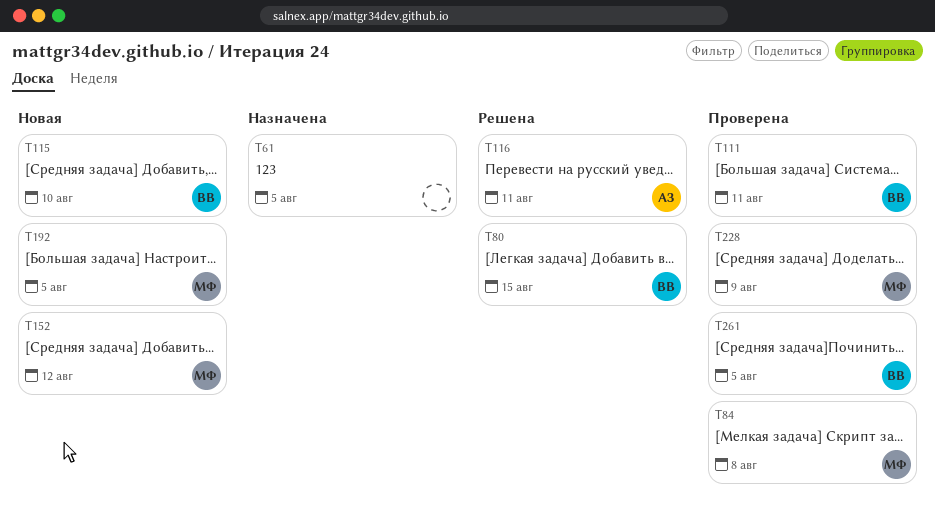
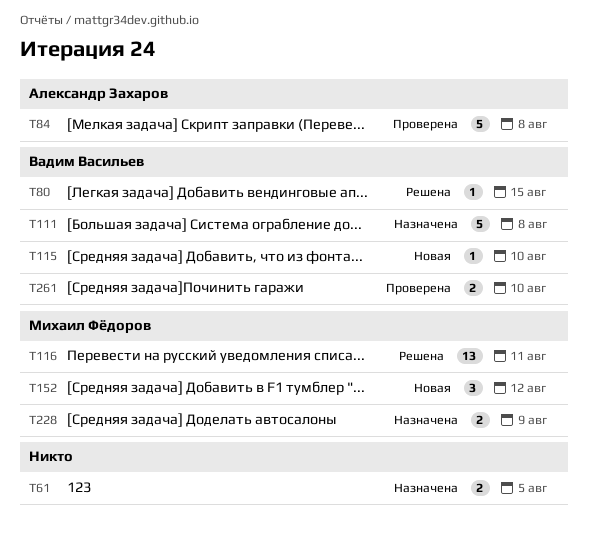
T84, owner: Михаил Фёдоров -> Александр Захаров
T111, status: Проверена -> Назначена
T111, due: Aug 11 -> Aug 8
T116, owner: Александр Захаров -> Михаил Фёдоров
T192: present -> none
T228, status: Проверена -> Назначена
T261, due: Aug 5 -> Aug 10

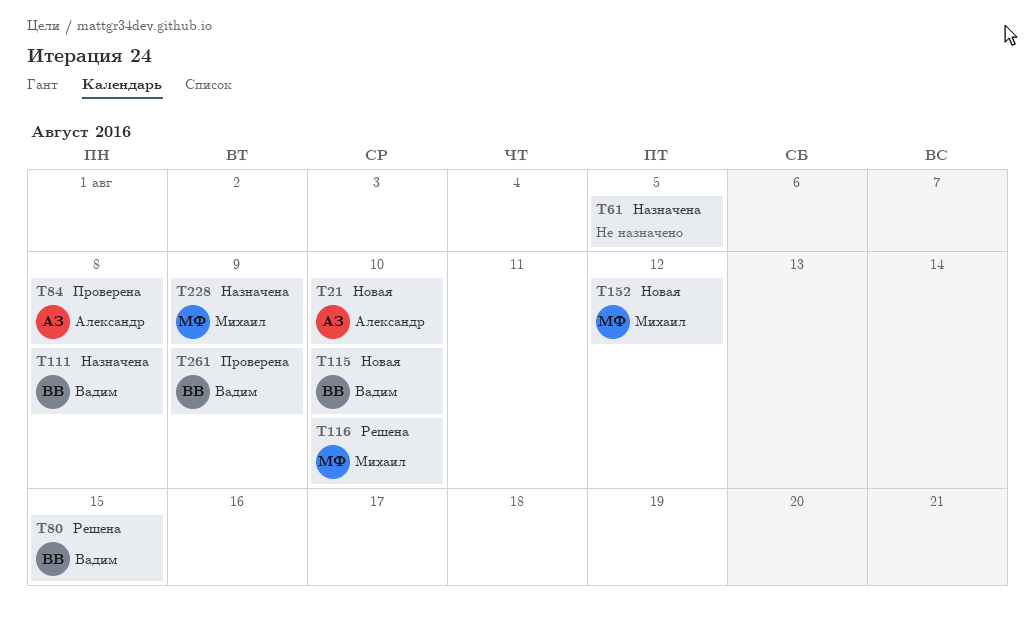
T21: none -> present
T116, due: Aug 11 -> Aug 10
T261, due: Aug 10 -> Aug 9

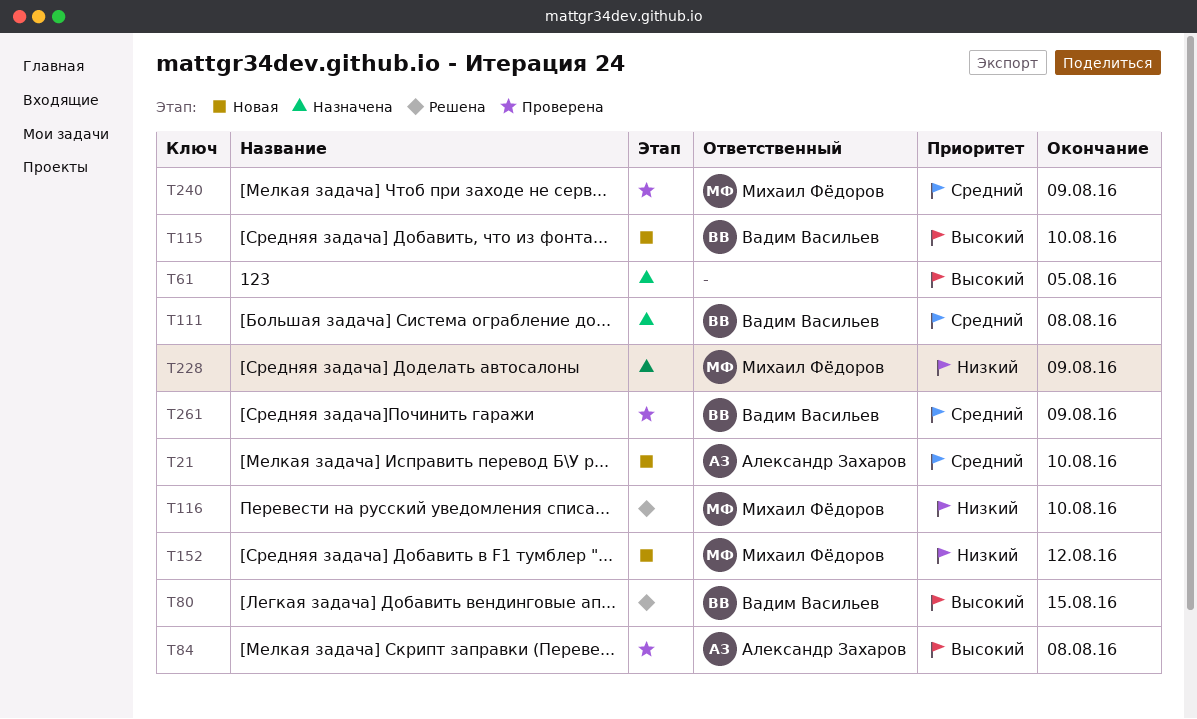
T240: none -> present

